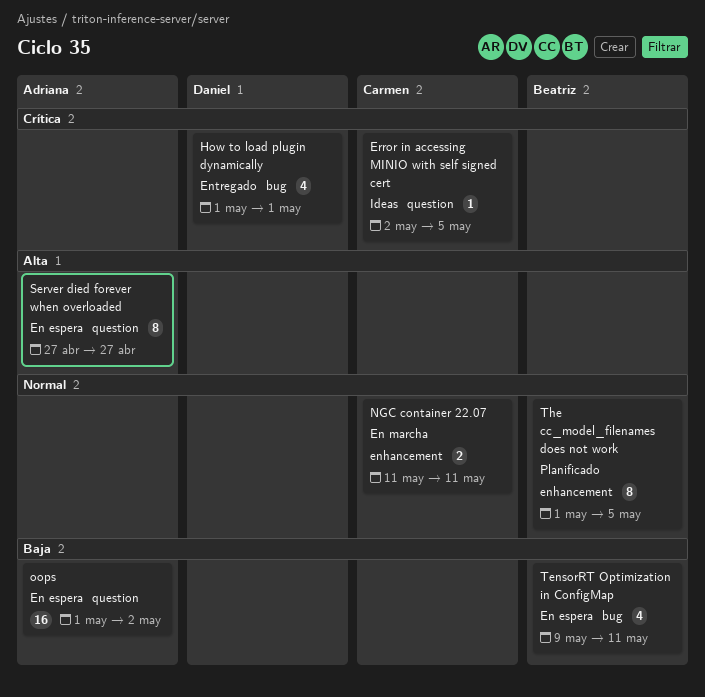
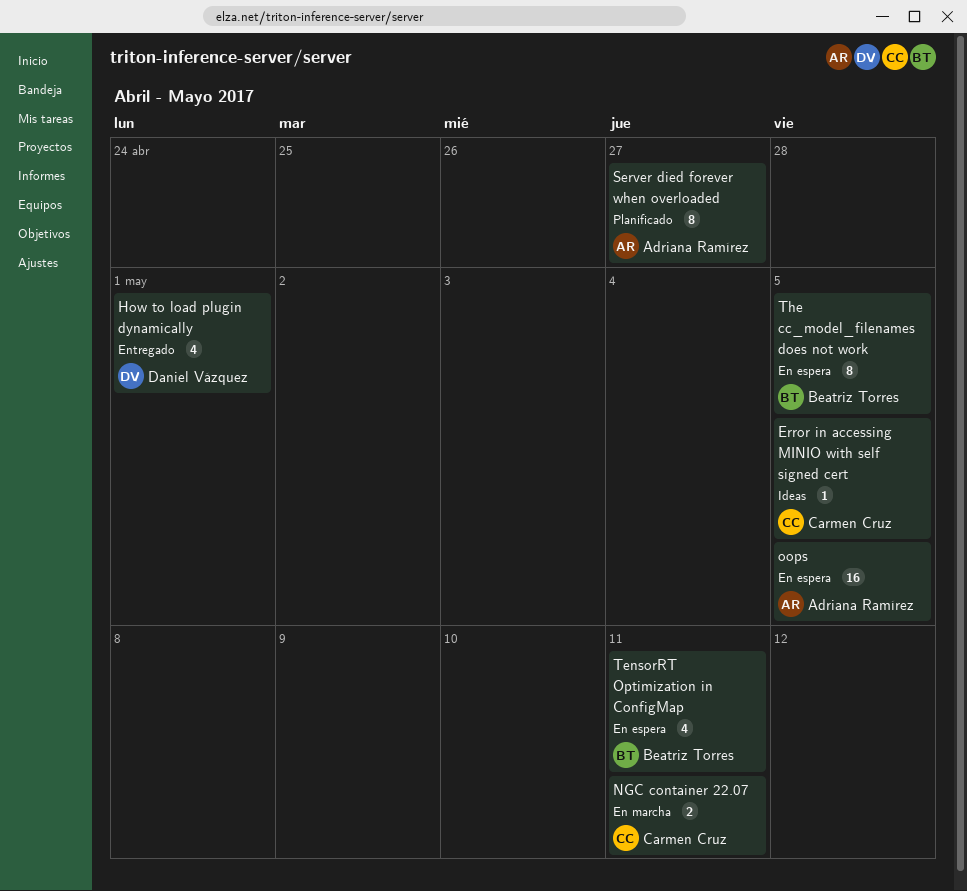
oops, due: May 2 -> May 5
Server died forever when overloaded, status: En espera -> Planificado
The cc_model_filenames does not work, status: Planificado -> En espera

